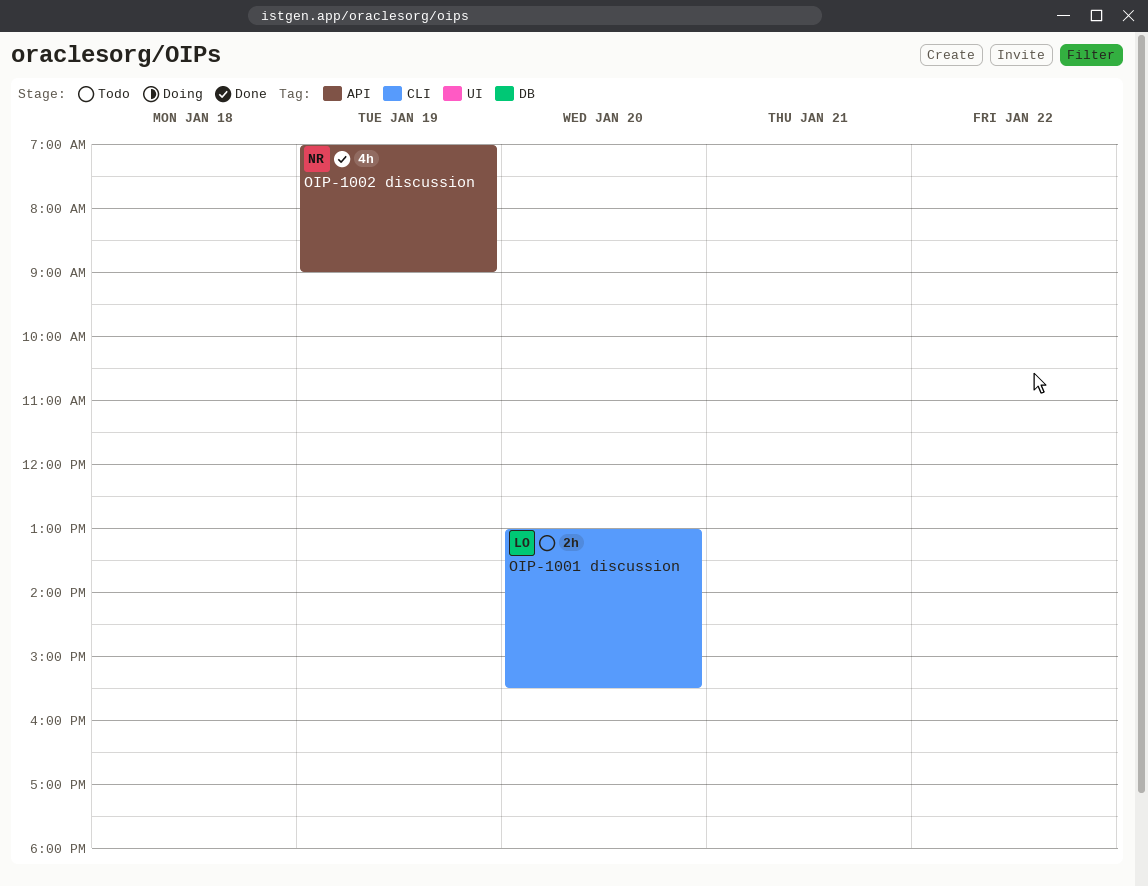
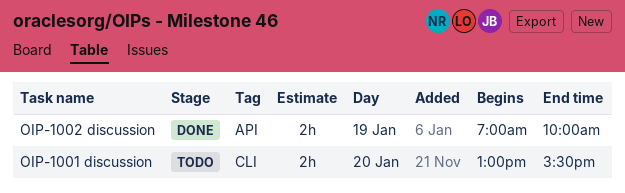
OIP-1002 discussion, estimate: 4h -> 2h
OIP-1002 discussion, ends: 09:00 -> 10:00

